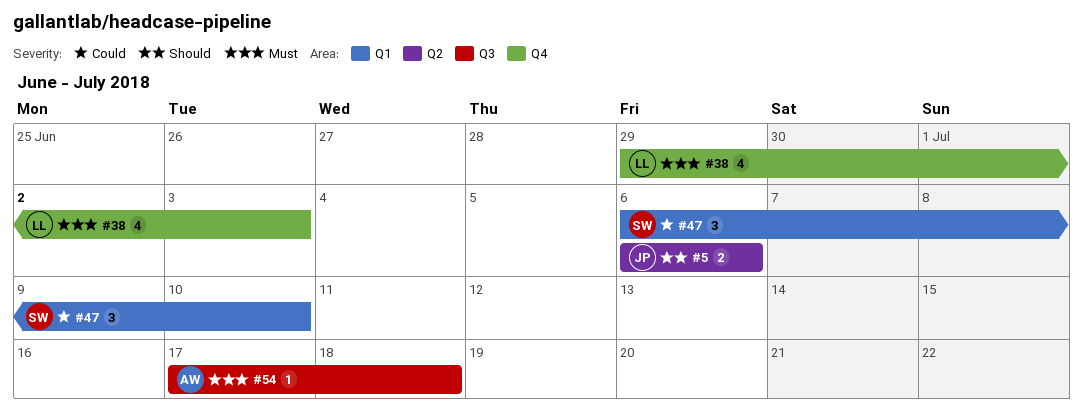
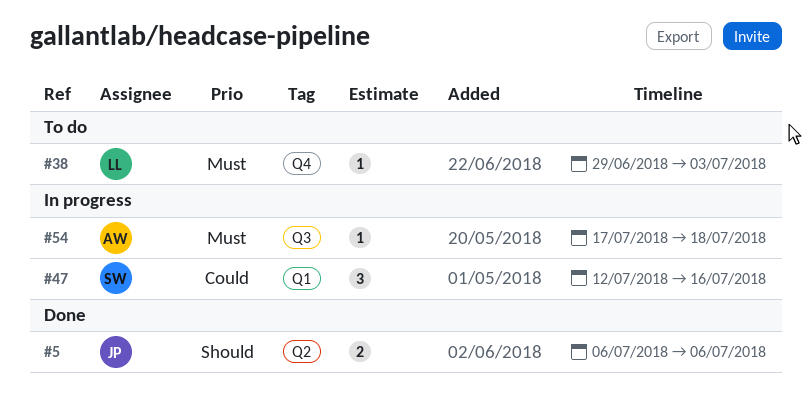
#38, estimate: 4 -> 1
#47, start: Jul 6 -> Jul 12
#47, due: Jul 10 -> Jul 16

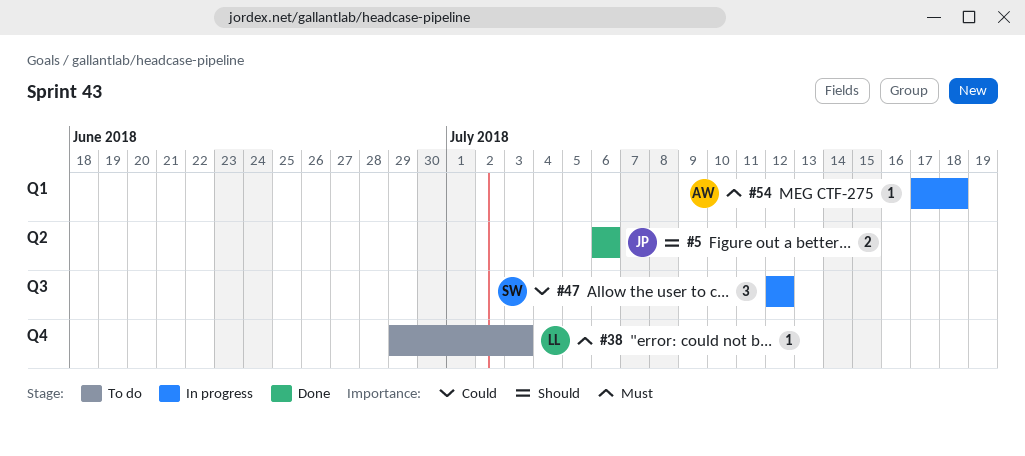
#47, label: Q1 -> Q3
#47, due: Jul 16 -> Jul 12
#54, label: Q3 -> Q1

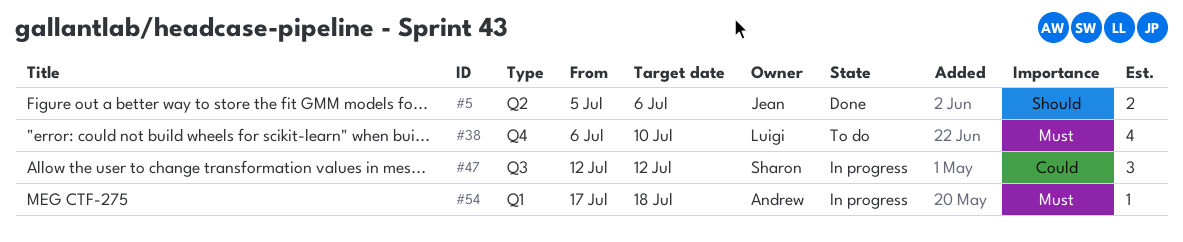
#5, start: Jul 6 -> Jul 5
#38, estimate: 1 -> 4
#38, start: Jun 29 -> Jul 6
#38, due: Jul 3 -> Jul 10

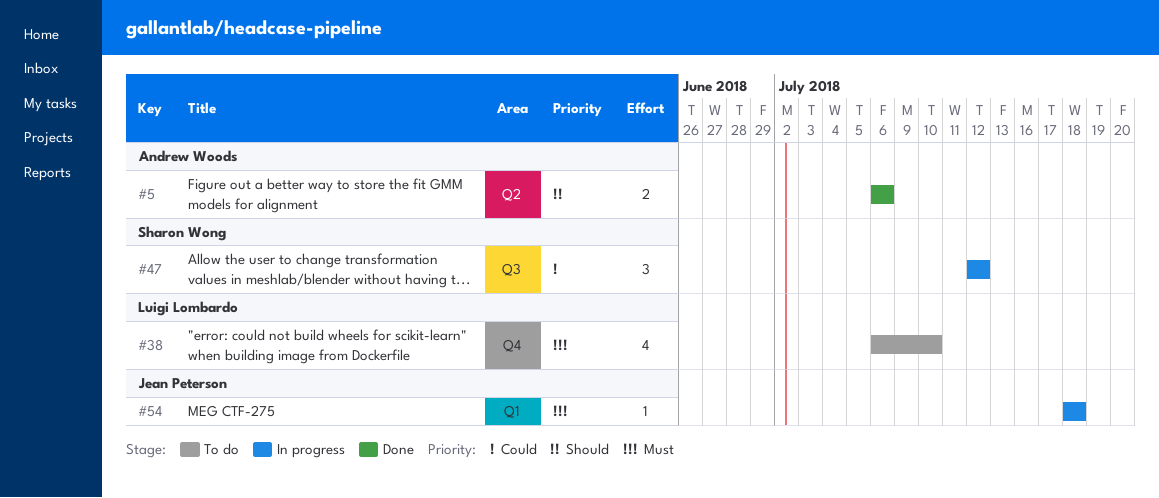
#5, owner: Jean Peterson -> Andrew Woods
#5, start: Jul 5 -> Jul 6
#54, owner: Andrew Woods -> Jean Peterson
#54, start: Jul 17 -> Jul 18

